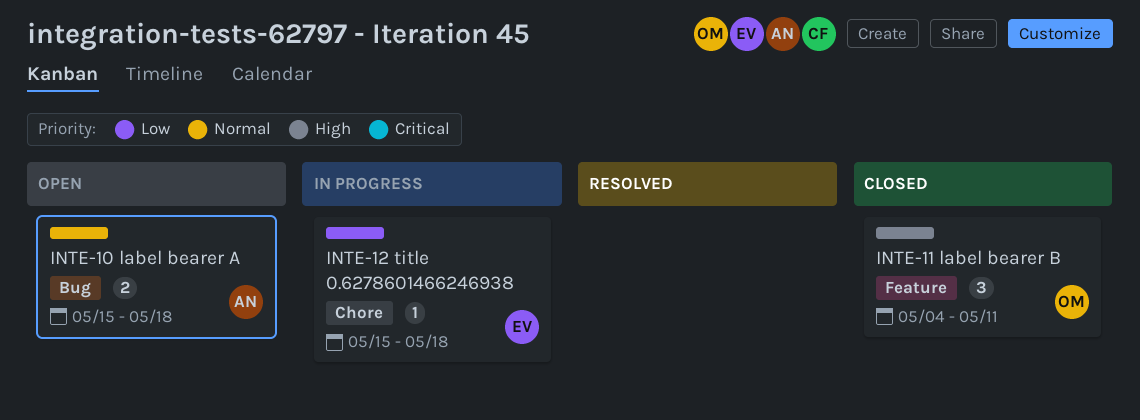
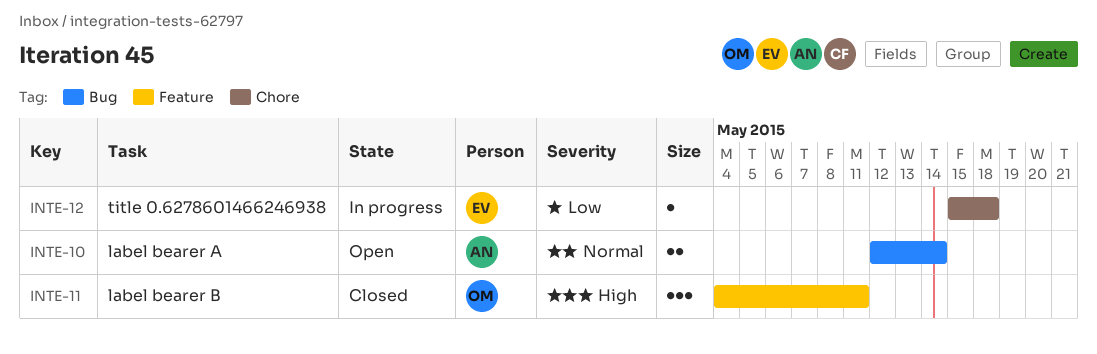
INTE-10, start: May 15 -> May 12
INTE-10, due: May 18 -> May 14

